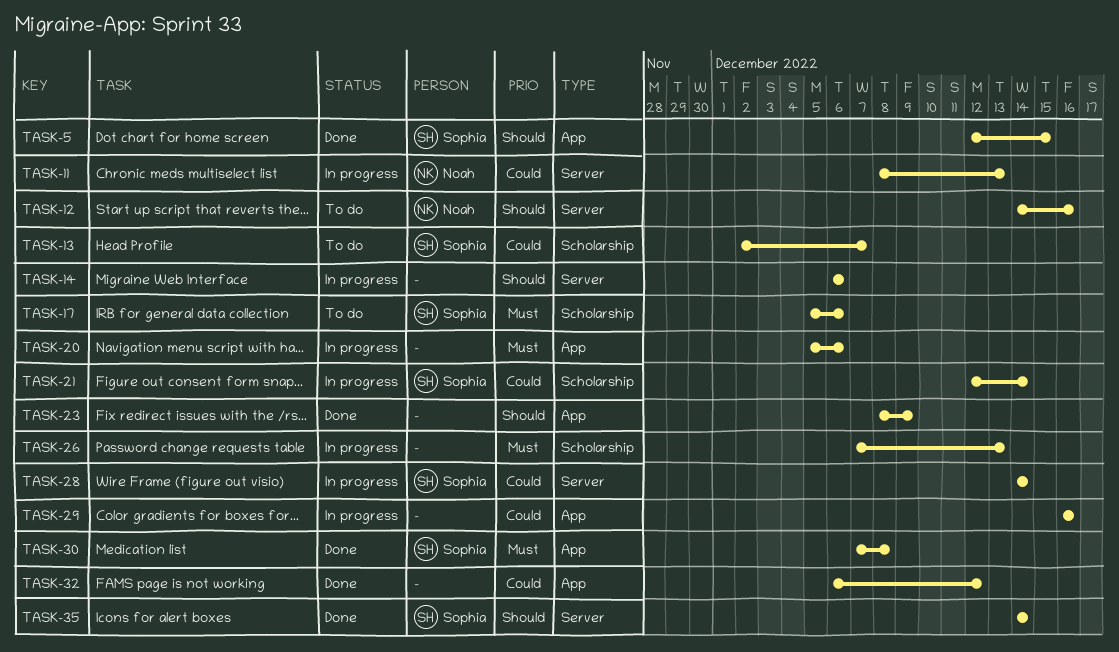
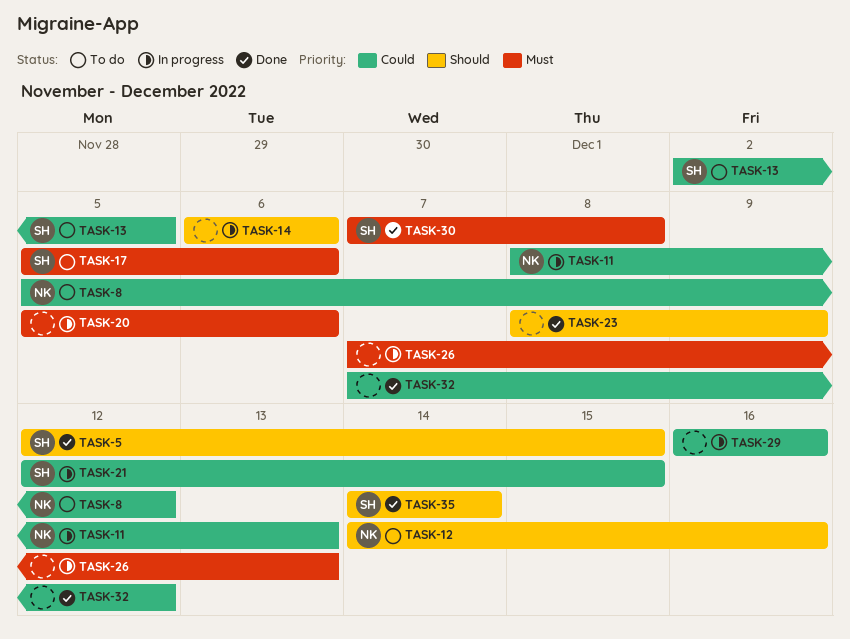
TASK-8: none -> present
TASK-13, due: Dec 7 -> Dec 5
TASK-21, due: Dec 14 -> Dec 15
TASK-28: present -> none
TASK-32, start: Dec 6 -> Dec 7

